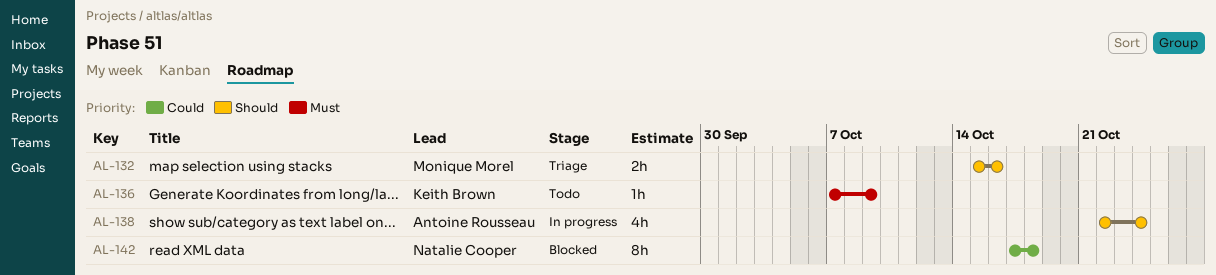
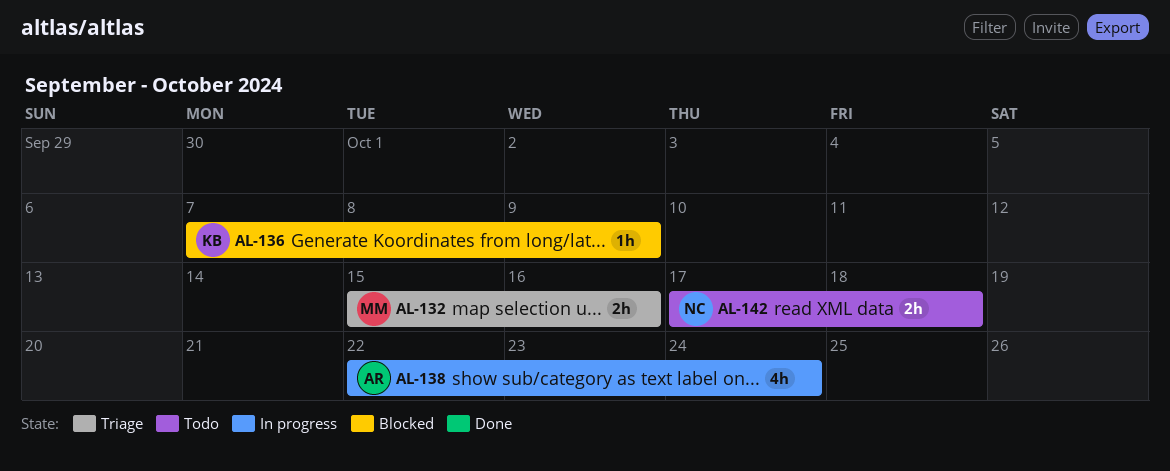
AL-136, status: Todo -> Blocked
AL-142, status: Blocked -> Todo
AL-142, estimate: 8h -> 2h

